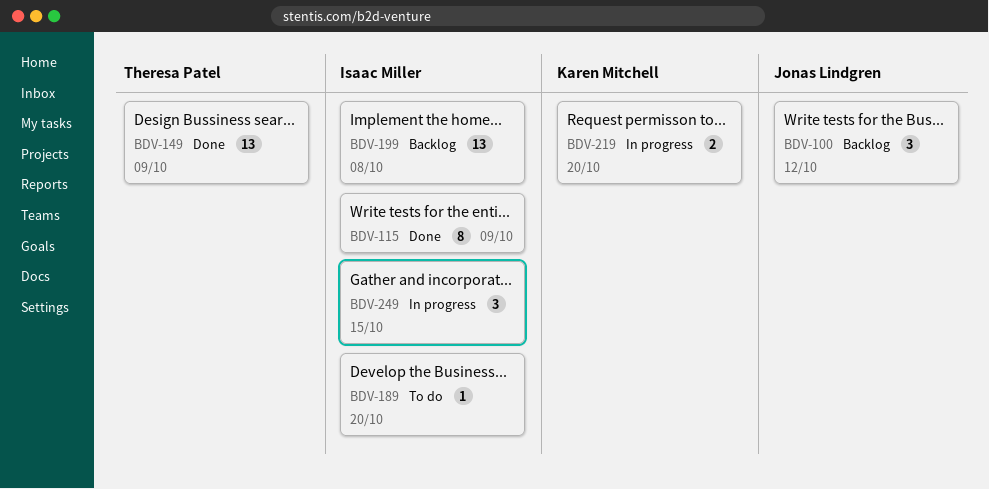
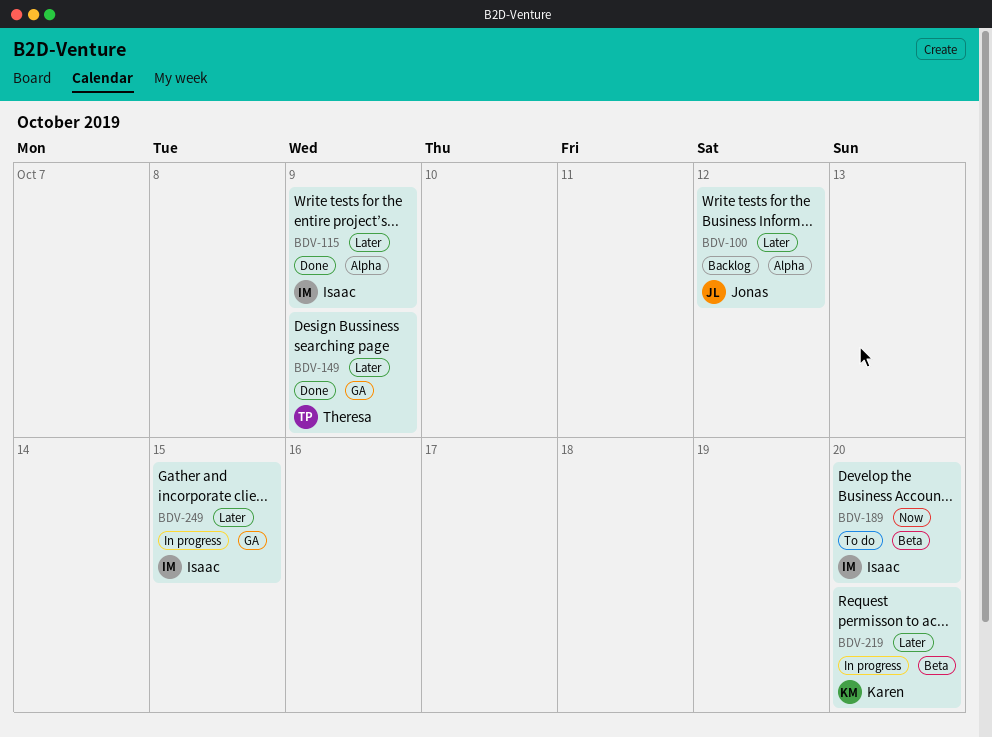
BDV-199: present -> none

